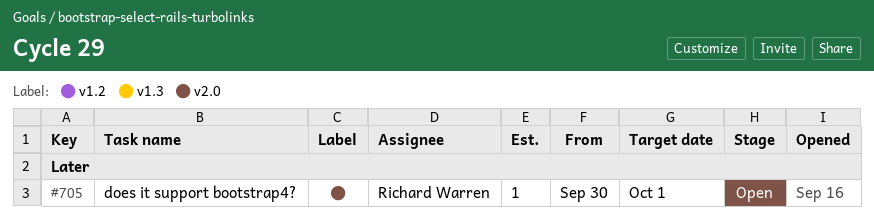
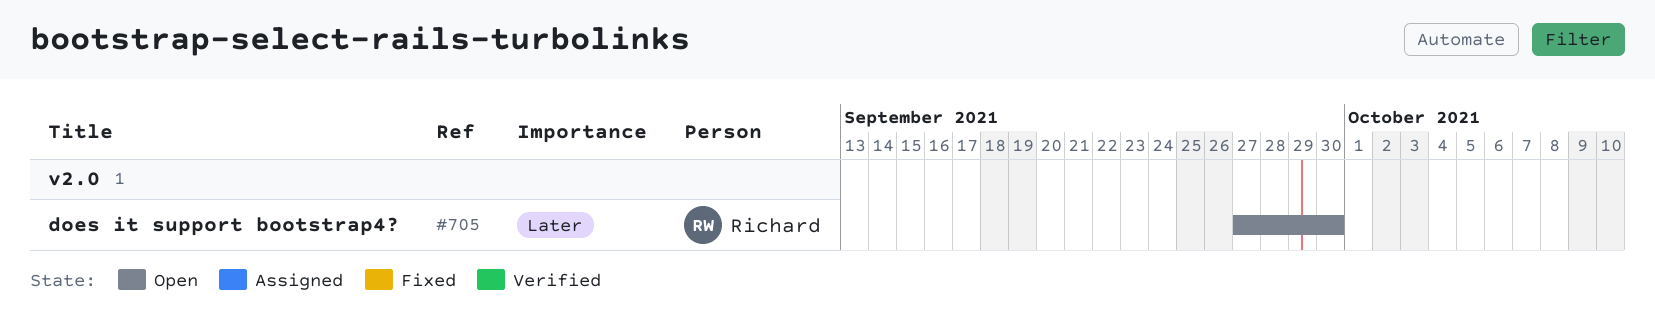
#705, start: Sep 30 -> Sep 27
#705, due: Oct 1 -> Sep 30

